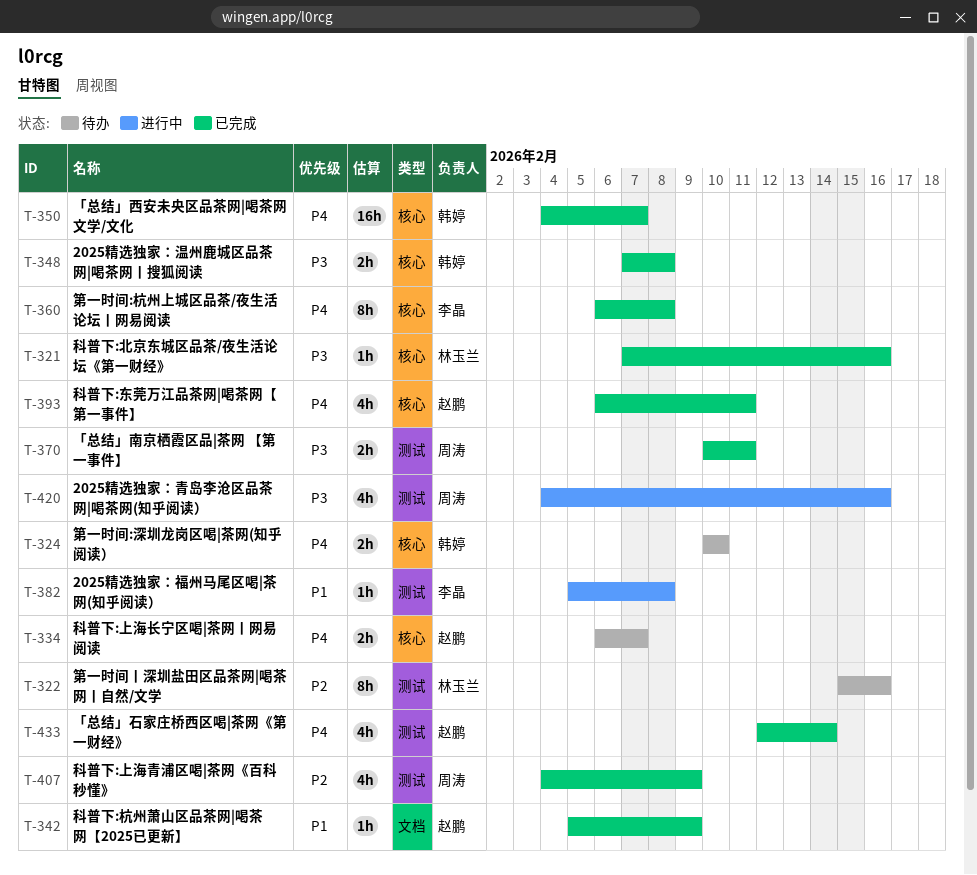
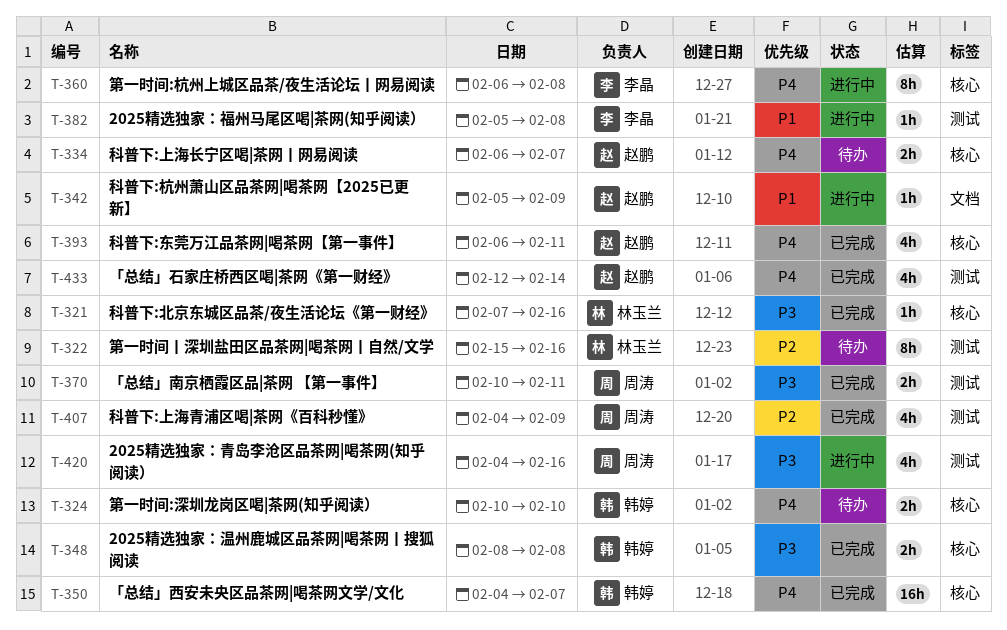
T-342, status: 已完成 -> 进行中
T-348, start: Feb 7 -> Feb 8
T-360, status: 已完成 -> 进行中

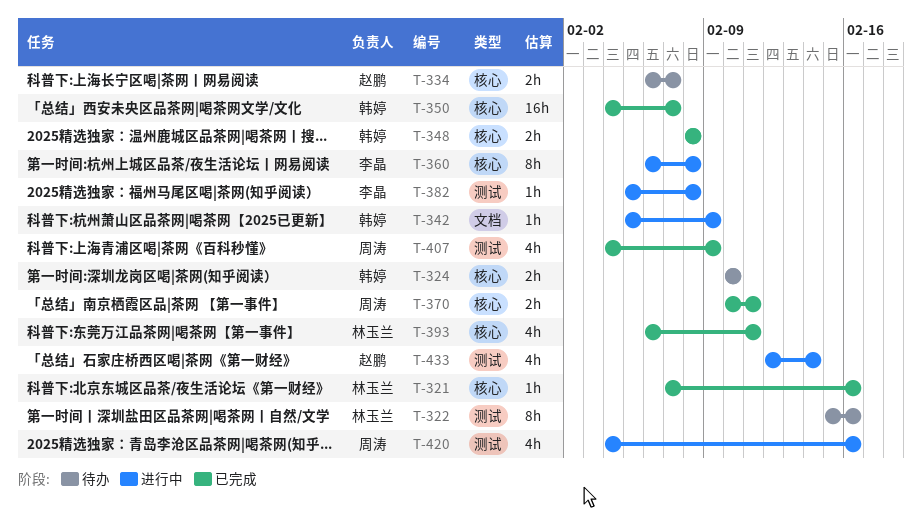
T-342, owner: 赵鹏 -> 韩婷
T-370, label: 测试 -> 核心
T-393, owner: 赵鹏 -> 林玉兰
T-433, status: 已完成 -> 进行中

